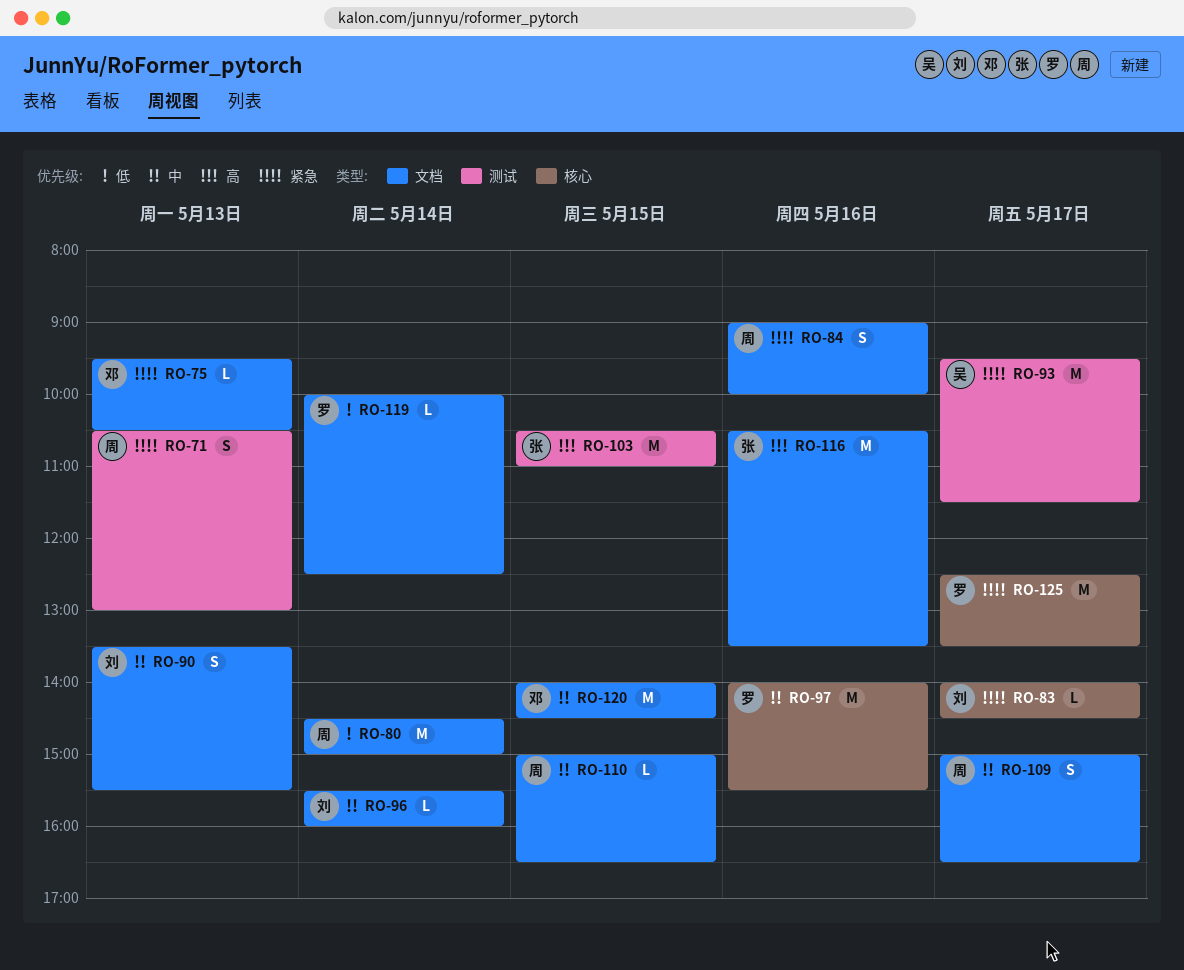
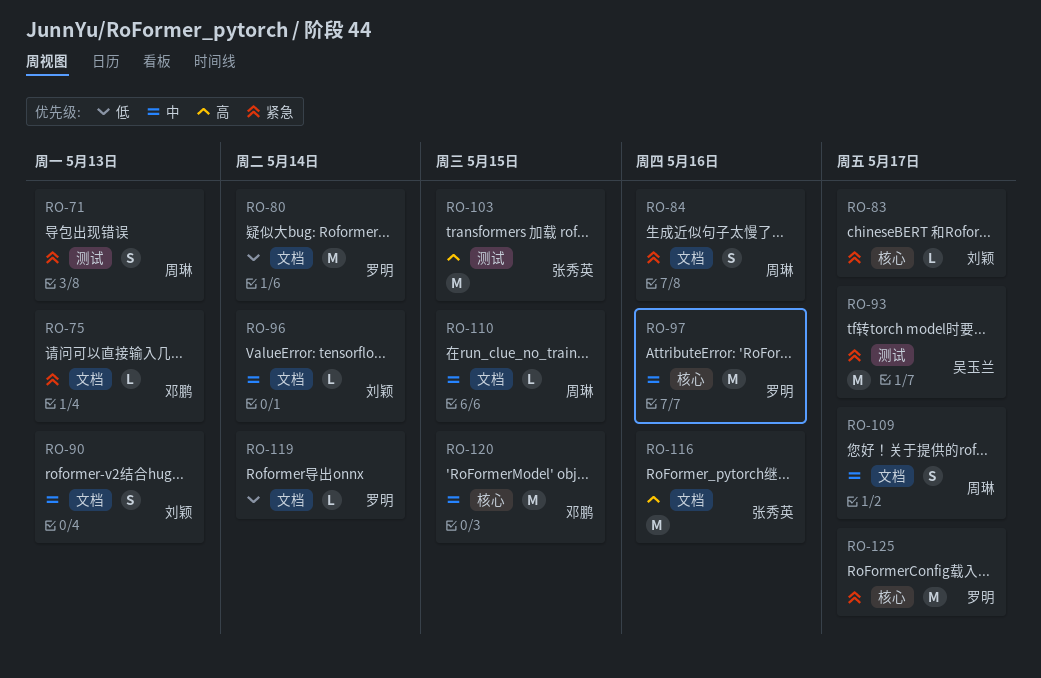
RO-80, owner: 周琳 -> 罗明
RO-120, label: 文档 -> 核心

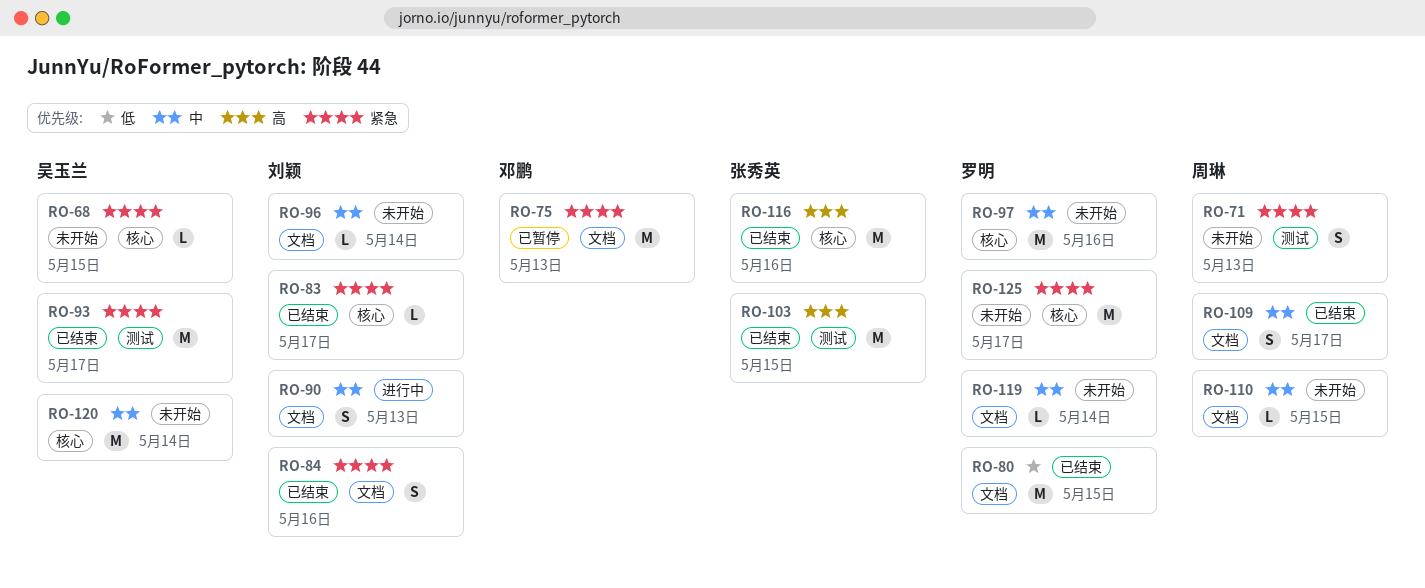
RO-68: none -> present
RO-75, estimate: L -> M
RO-80, day: May 14 -> May 15
RO-84, owner: 周琳 -> 刘颖
RO-116, label: 文档 -> 核心
RO-119, priority: 低 -> 中
RO-120, owner: 邓鹏 -> 吴玉兰
RO-120, day: May 15 -> May 14

